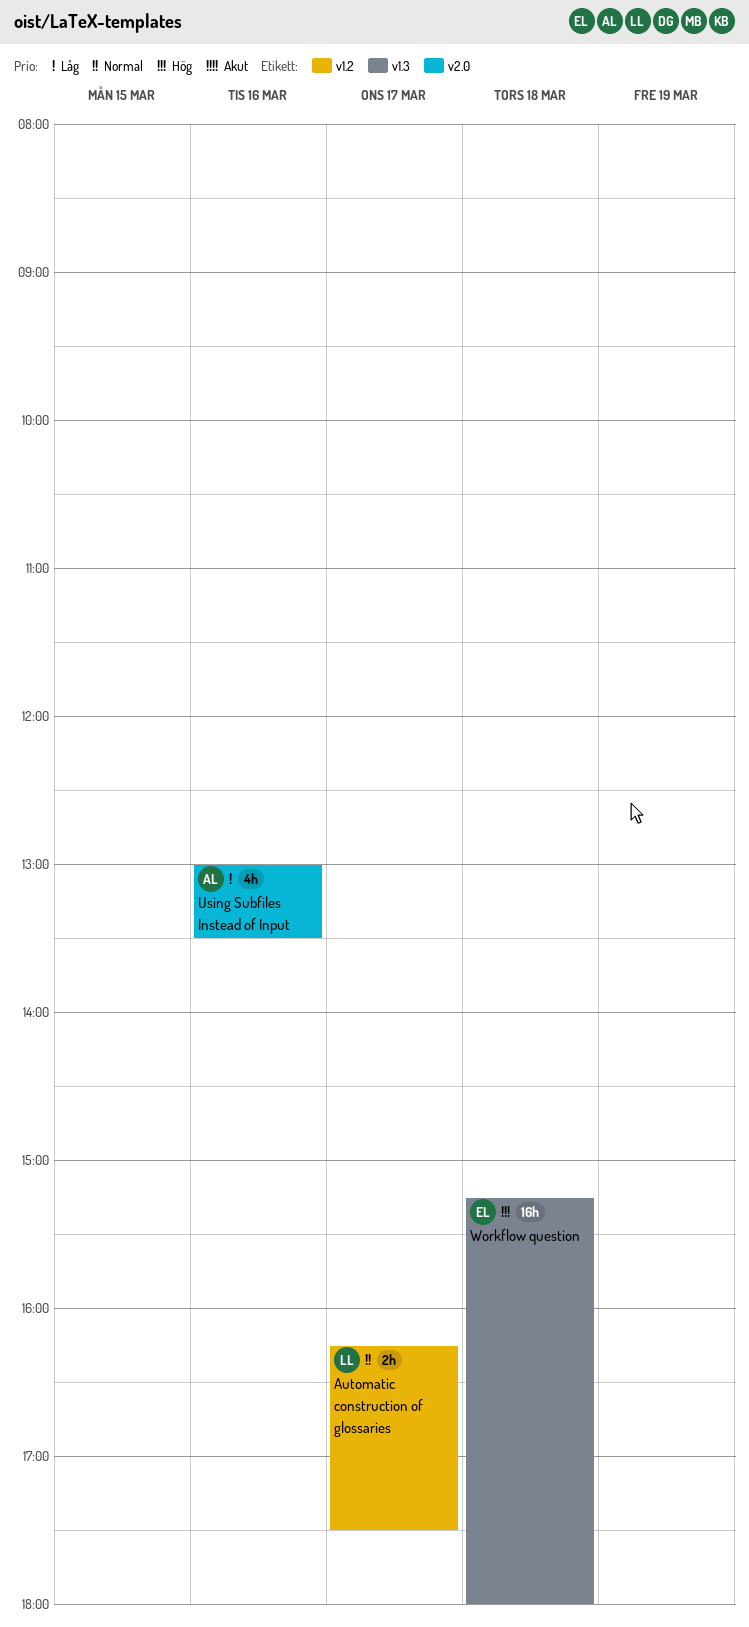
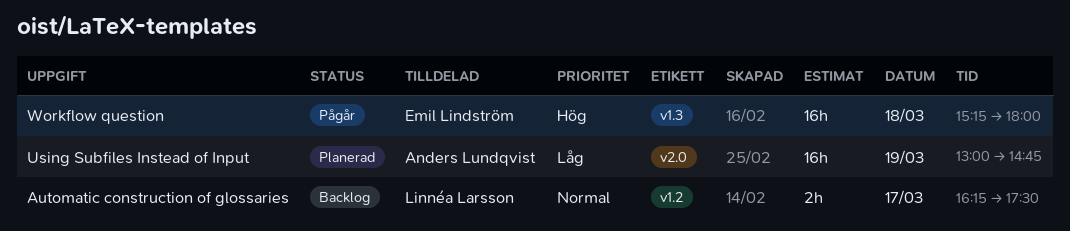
Using Subfiles Instead of Input, estimate: 4h -> 16h
Using Subfiles Instead of Input, day: Mar 16 -> Mar 19
Using Subfiles Instead of Input, ends: 13:30 -> 14:45

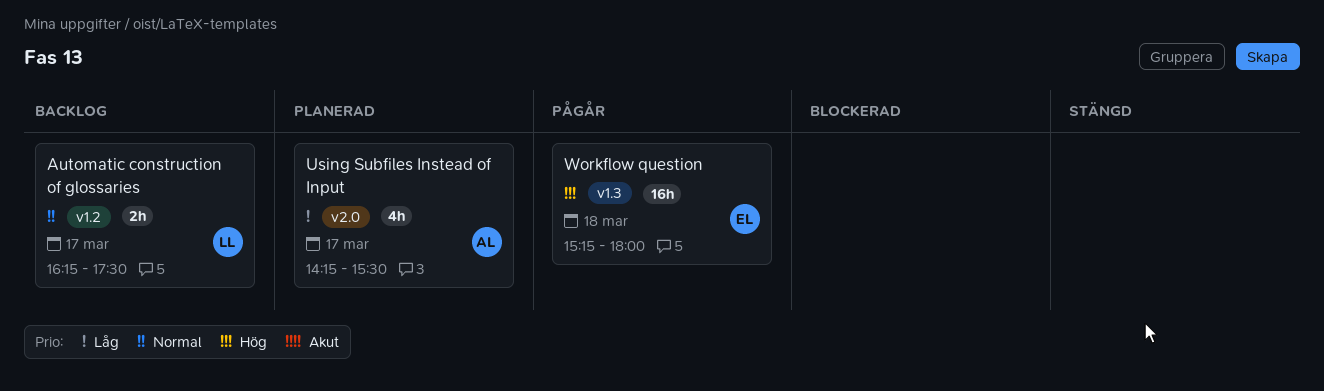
Using Subfiles Instead of Input, estimate: 16h -> 4h
Using Subfiles Instead of Input, day: Mar 19 -> Mar 17
Using Subfiles Instead of Input, begins: 13:00 -> 14:15
Using Subfiles Instead of Input, ends: 14:45 -> 15:30

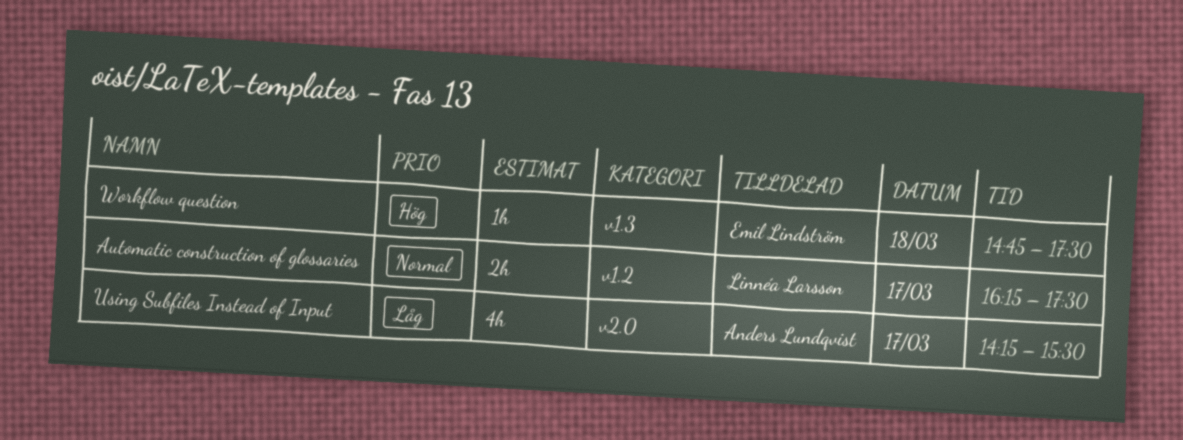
Workflow question, estimate: 16h -> 1h
Workflow question, begins: 15:15 -> 14:45
Workflow question, ends: 18:00 -> 17:30

